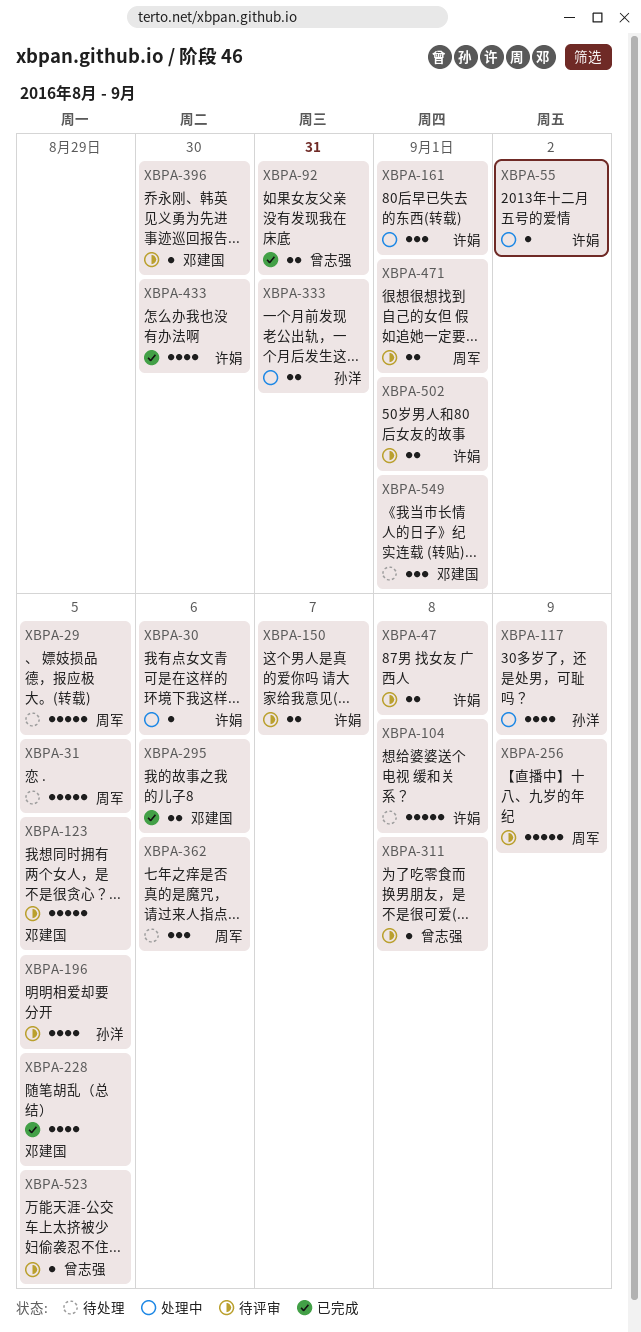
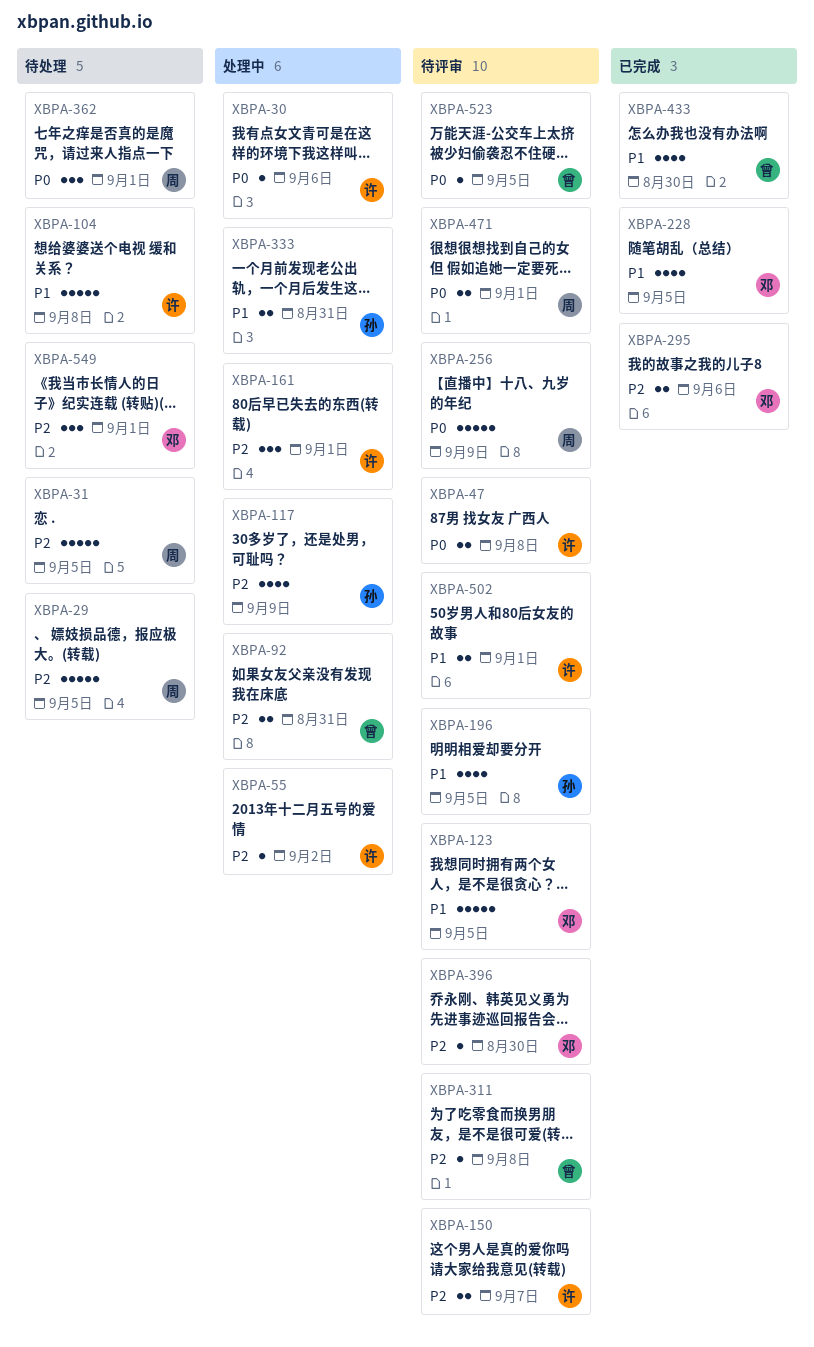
XBPA-92, status: 已完成 -> 处理中
XBPA-362, due: Sep 6 -> Sep 1
XBPA-433, owner: 许娟 -> 曾志强

